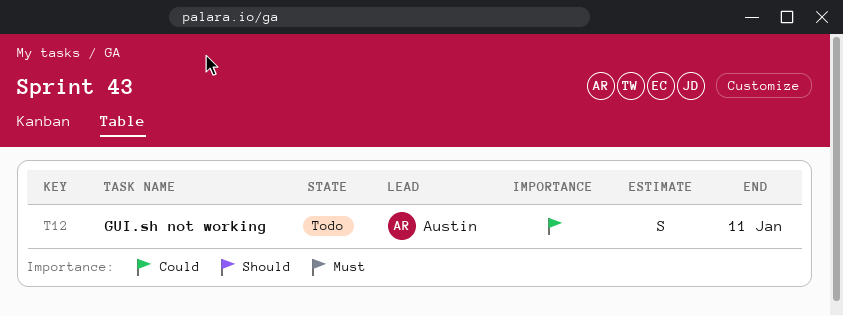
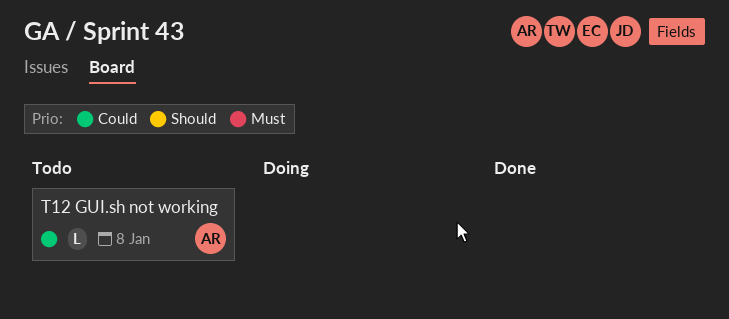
T12, estimate: S -> L
T12, due: Jan 11 -> Jan 8

